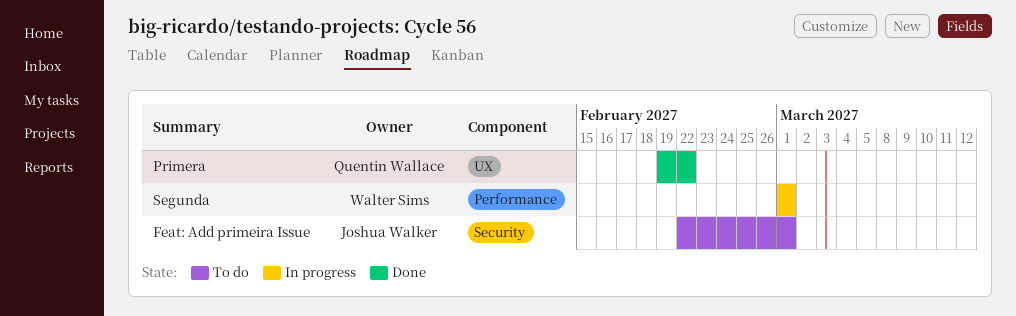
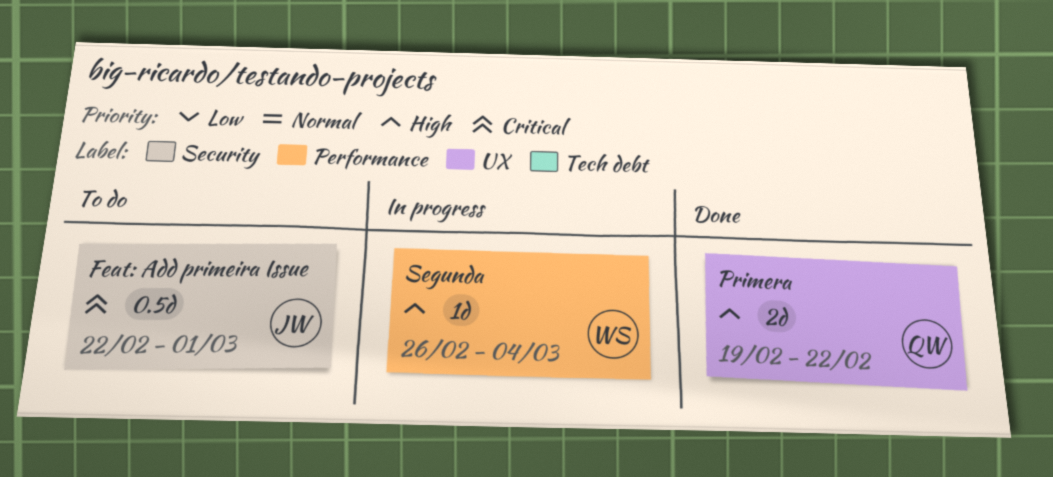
Segunda, start: Mar 1 -> Feb 26
Segunda, due: Mar 1 -> Mar 4

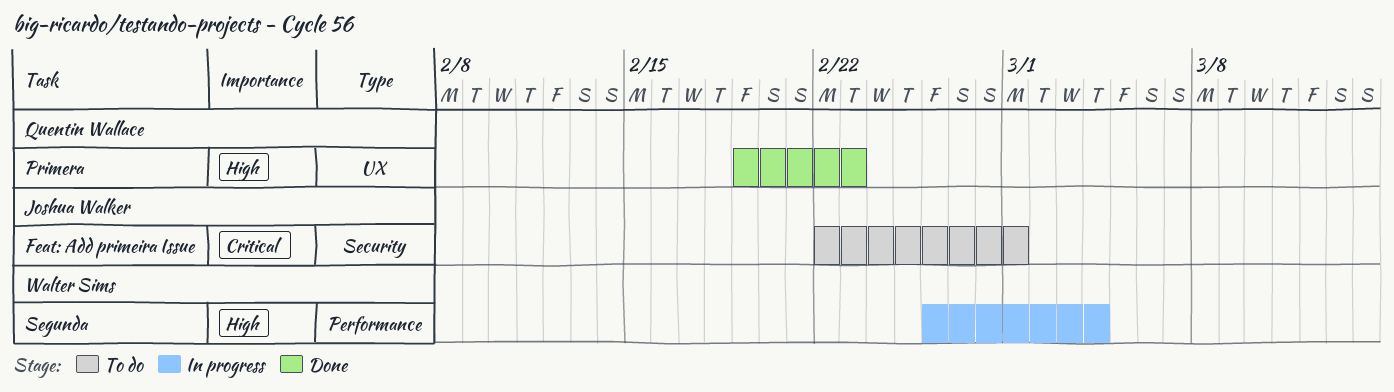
Primera, due: Feb 22 -> Feb 23

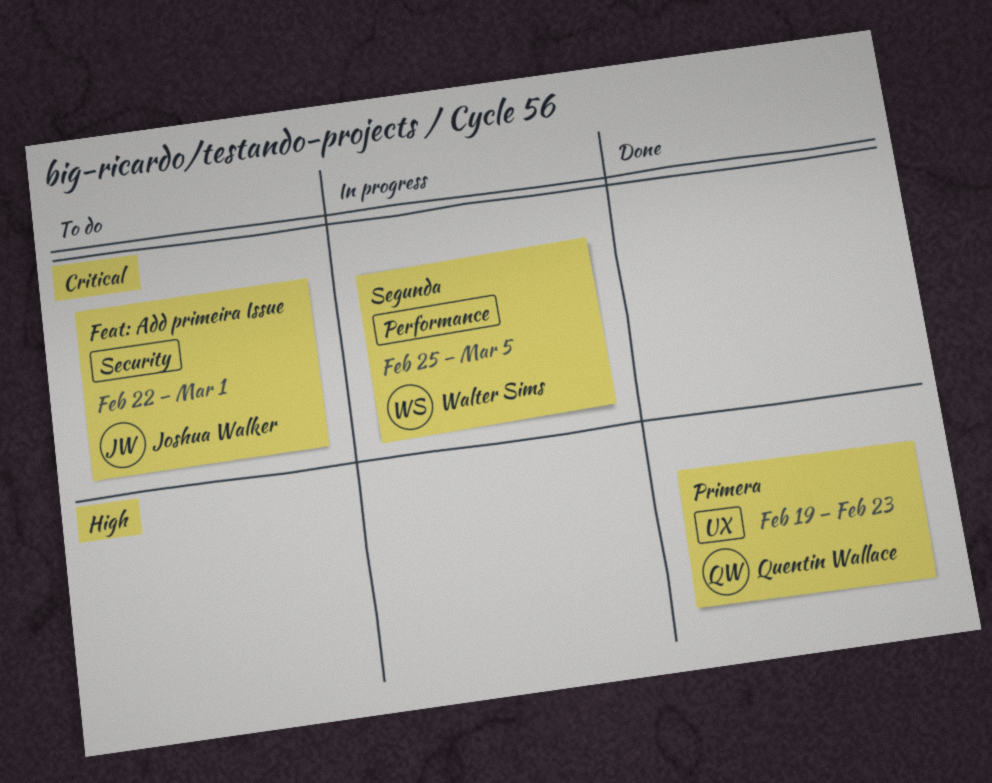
Segunda, priority: High -> Critical
Segunda, start: Feb 26 -> Feb 25
Segunda, due: Mar 4 -> Mar 5

